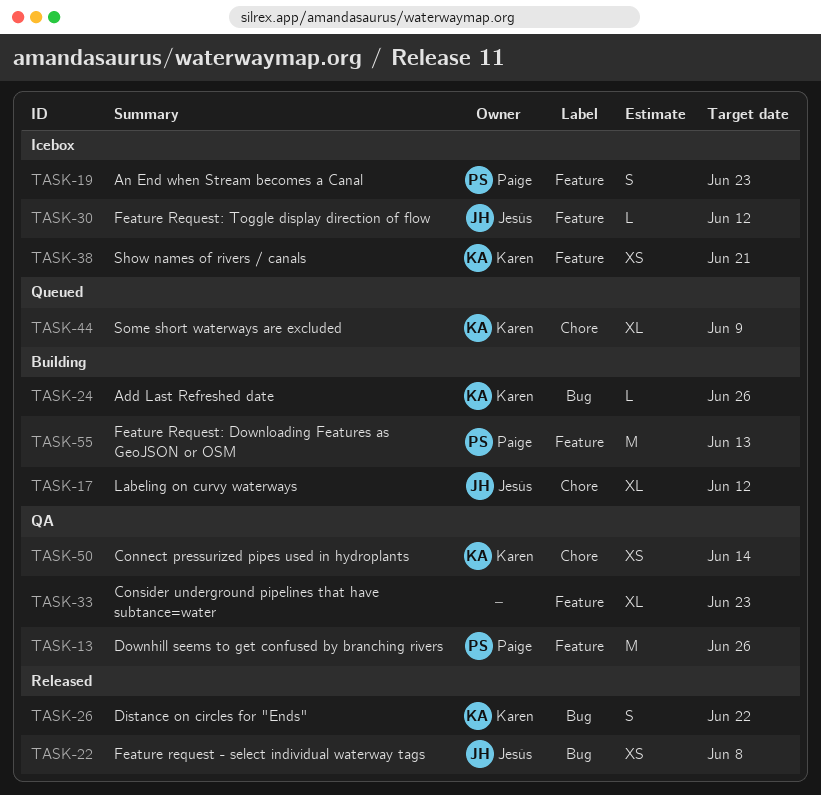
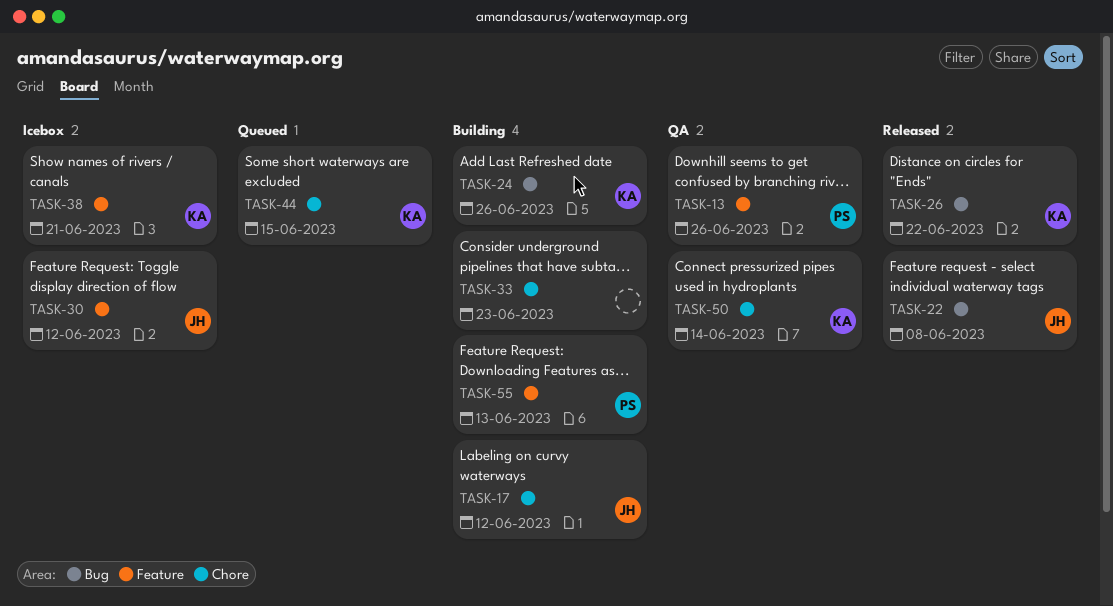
TASK-19: present -> none
TASK-33, status: QA -> Building
TASK-33, label: Feature -> Chore
TASK-44, due: Jun 9 -> Jun 15

